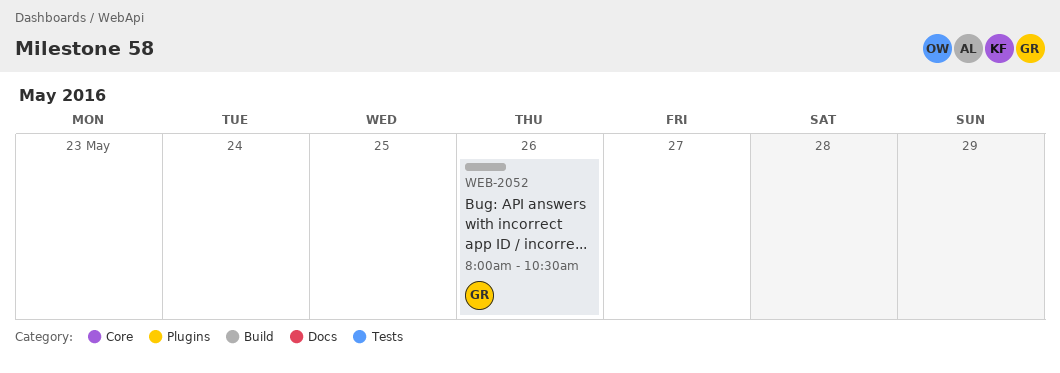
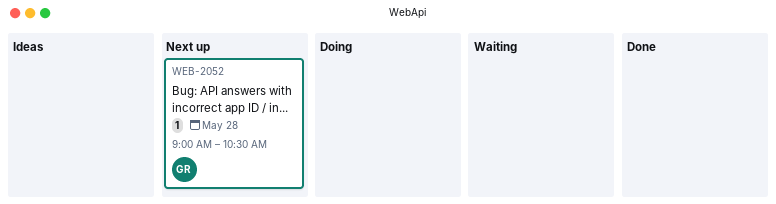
WEB-2052, day: May 26 -> May 28
WEB-2052, begins: 08:00 -> 09:00

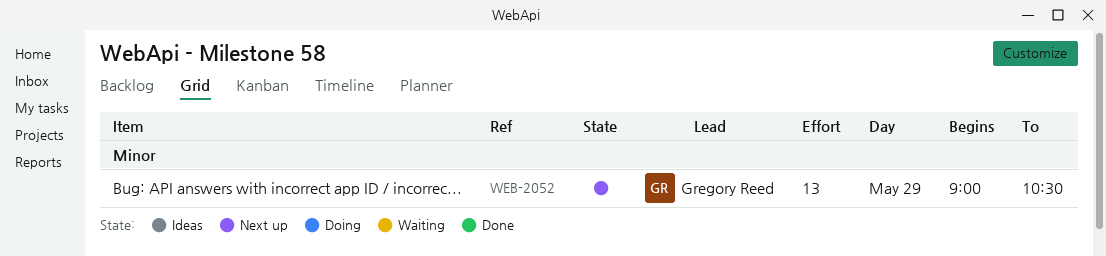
WEB-2052, estimate: 1 -> 13
WEB-2052, day: May 28 -> May 29

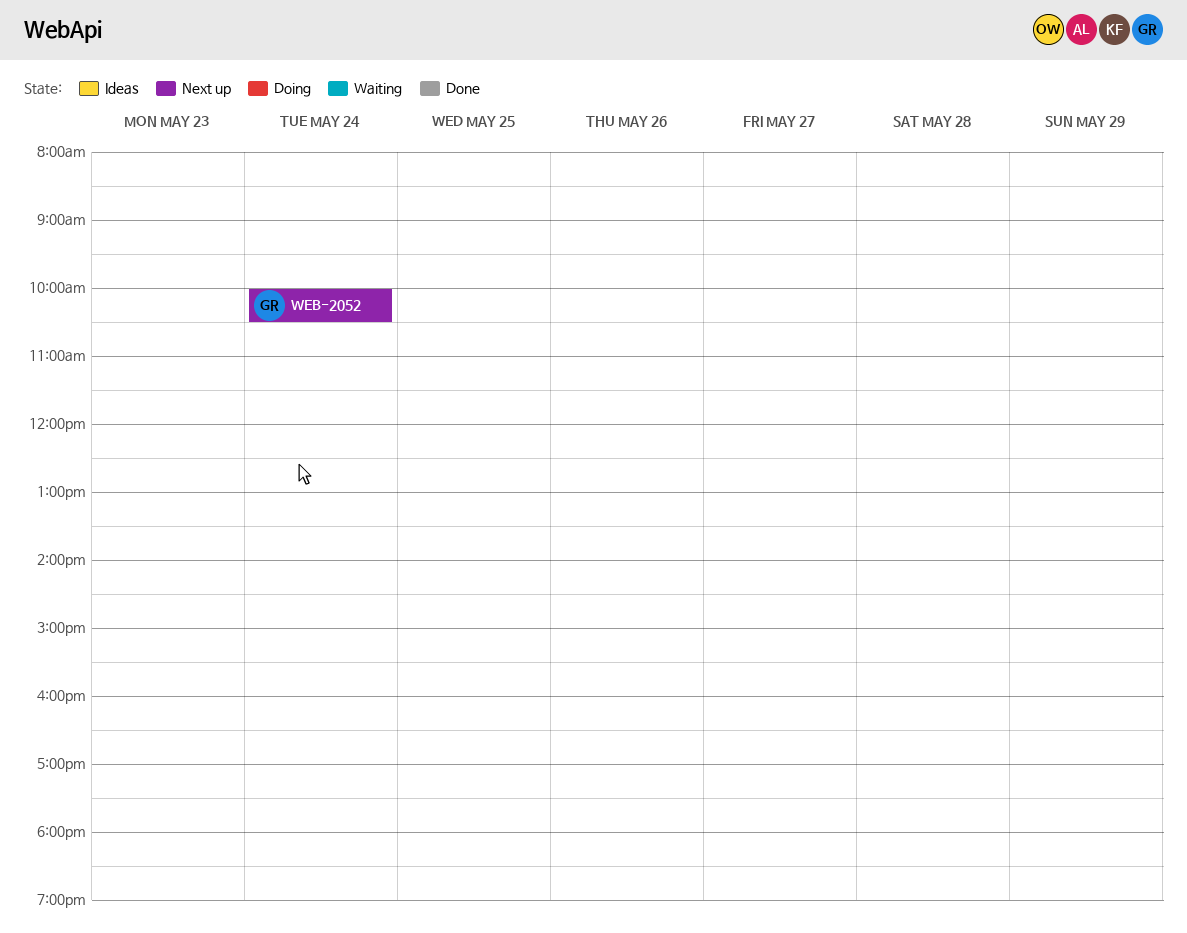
WEB-2052, day: May 29 -> May 24
WEB-2052, begins: 09:00 -> 10:00

